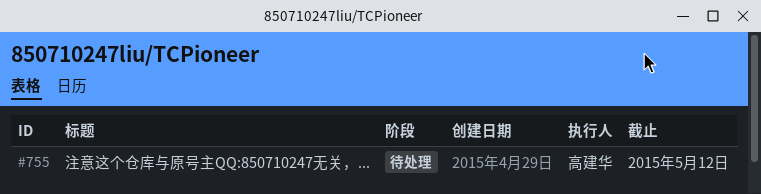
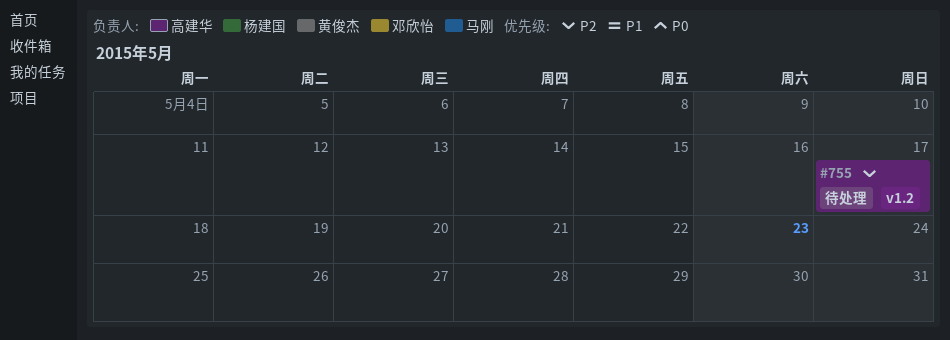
#755, due: May 12 -> May 17

